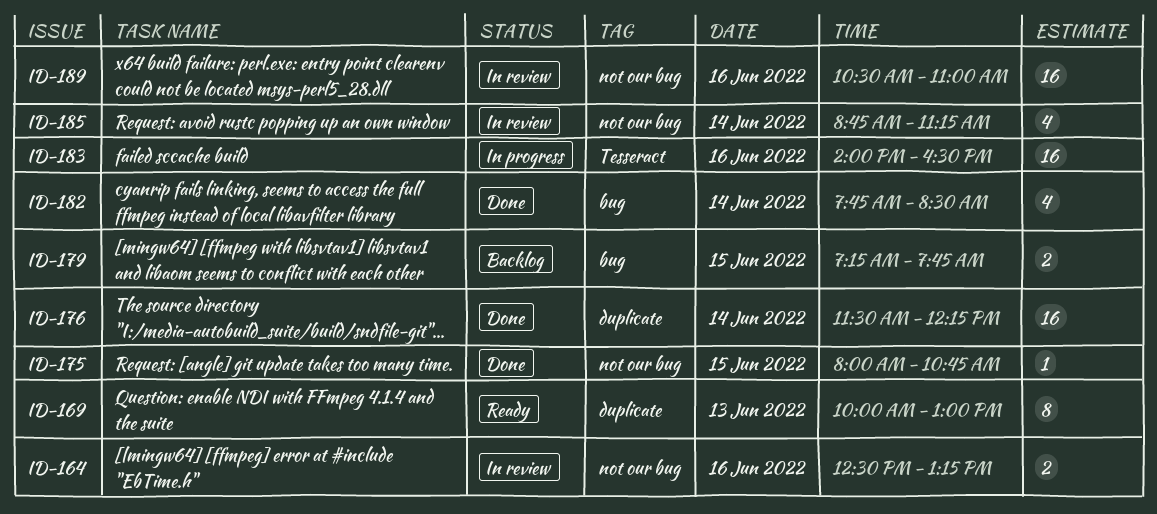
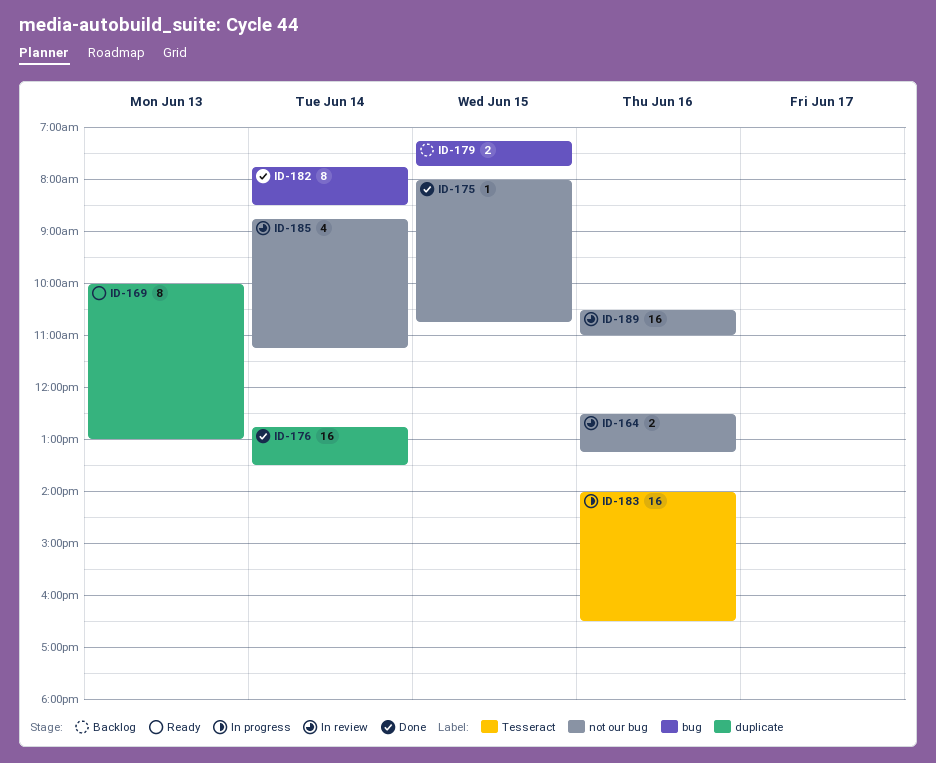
ID-176, begins: 11:30 -> 12:45
ID-176, ends: 12:15 -> 13:30
ID-182, estimate: 4 -> 8

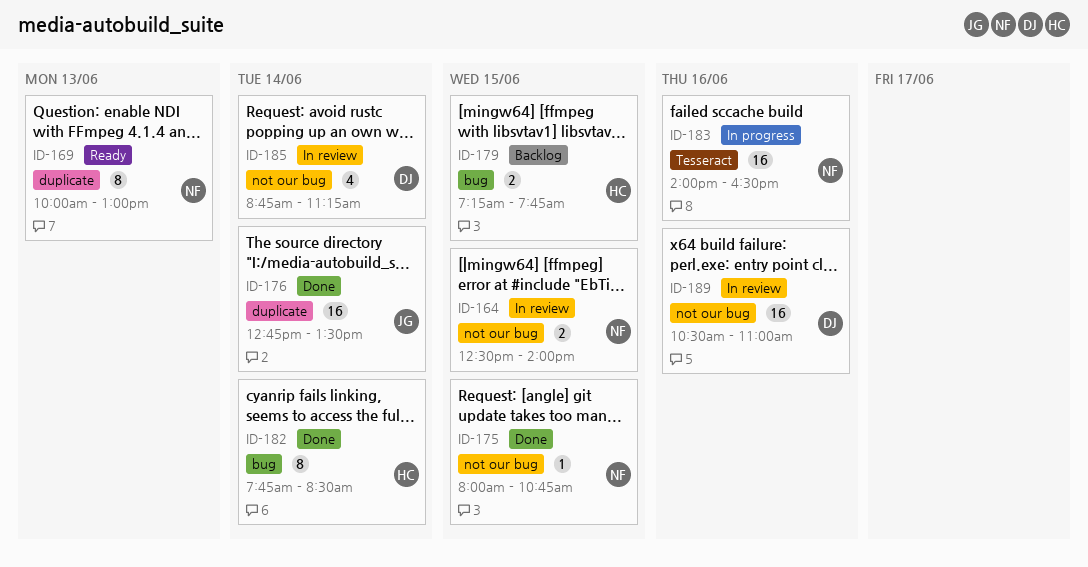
ID-164, day: Jun 16 -> Jun 15
ID-164, ends: 13:15 -> 14:00

